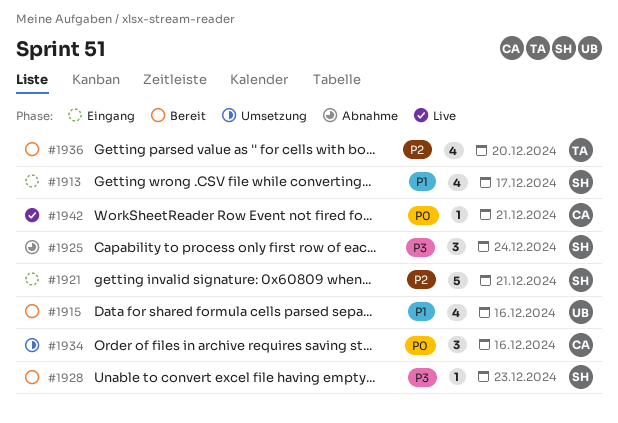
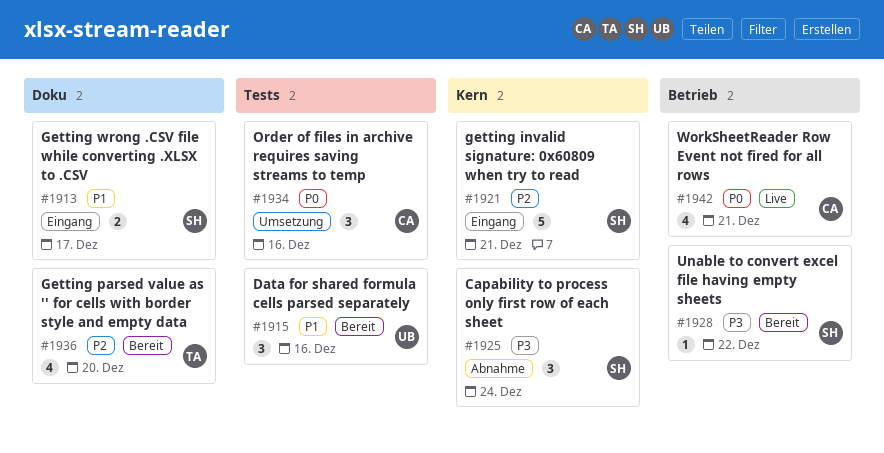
#1913, estimate: 4 -> 2
#1915, estimate: 4 -> 3
#1928, due: Dec 23 -> Dec 22
#1942, estimate: 1 -> 4

